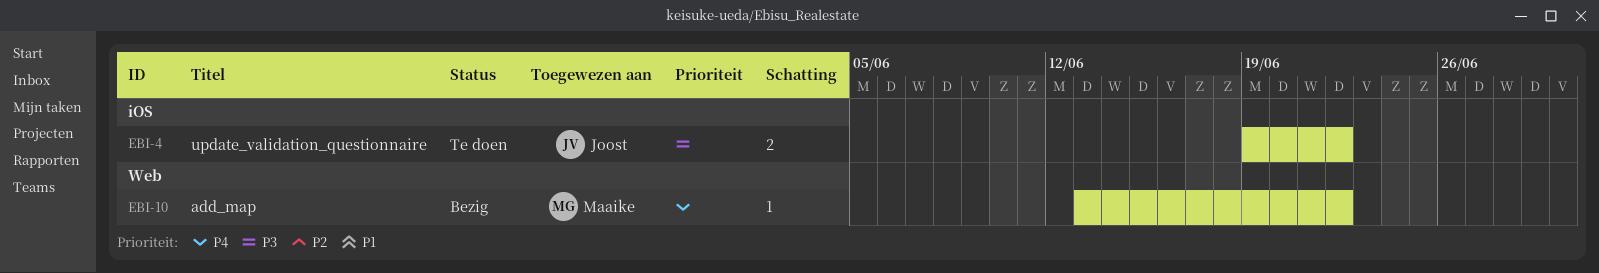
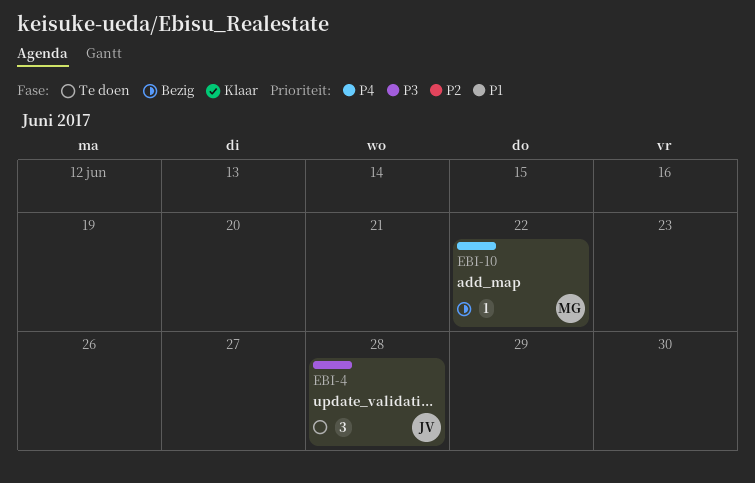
EBI-4, estimate: 2 -> 3
EBI-4, due: Jun 22 -> Jun 28

